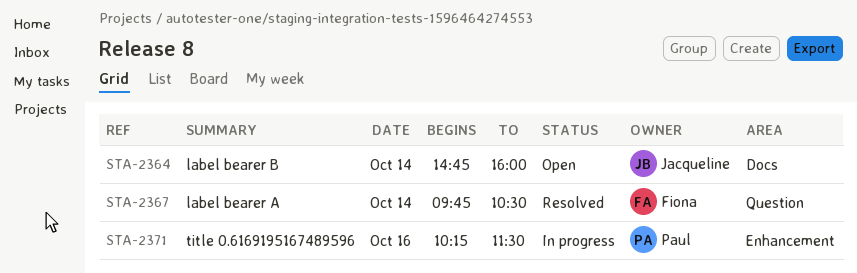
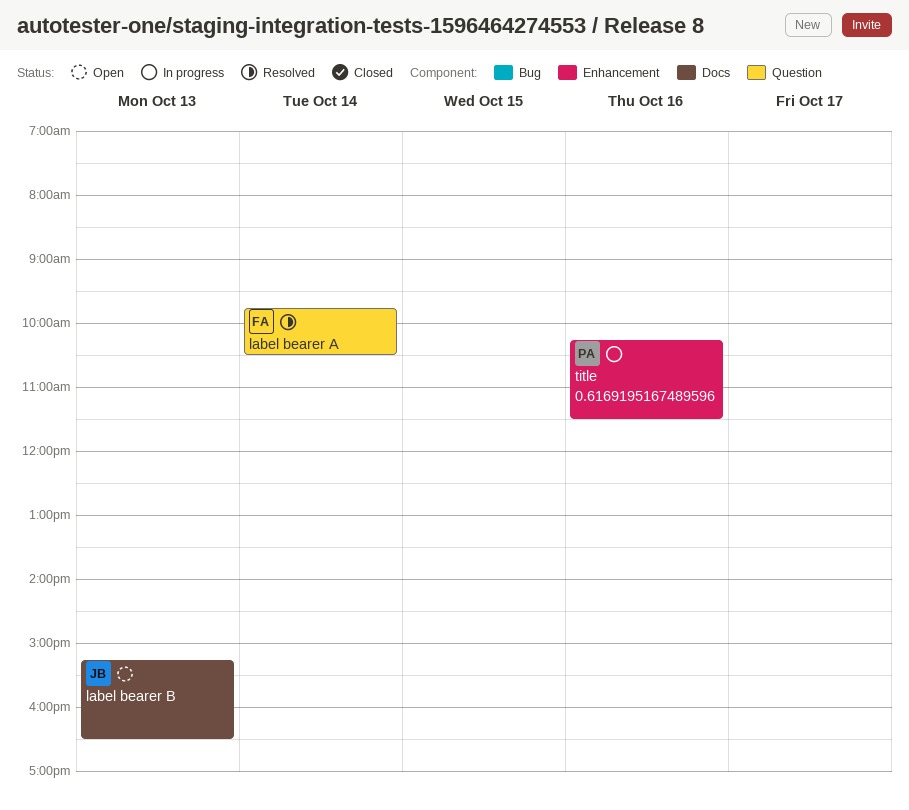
label bearer B, day: Oct 14 -> Oct 13
label bearer B, begins: 14:45 -> 15:15
label bearer B, ends: 16:00 -> 16:30

